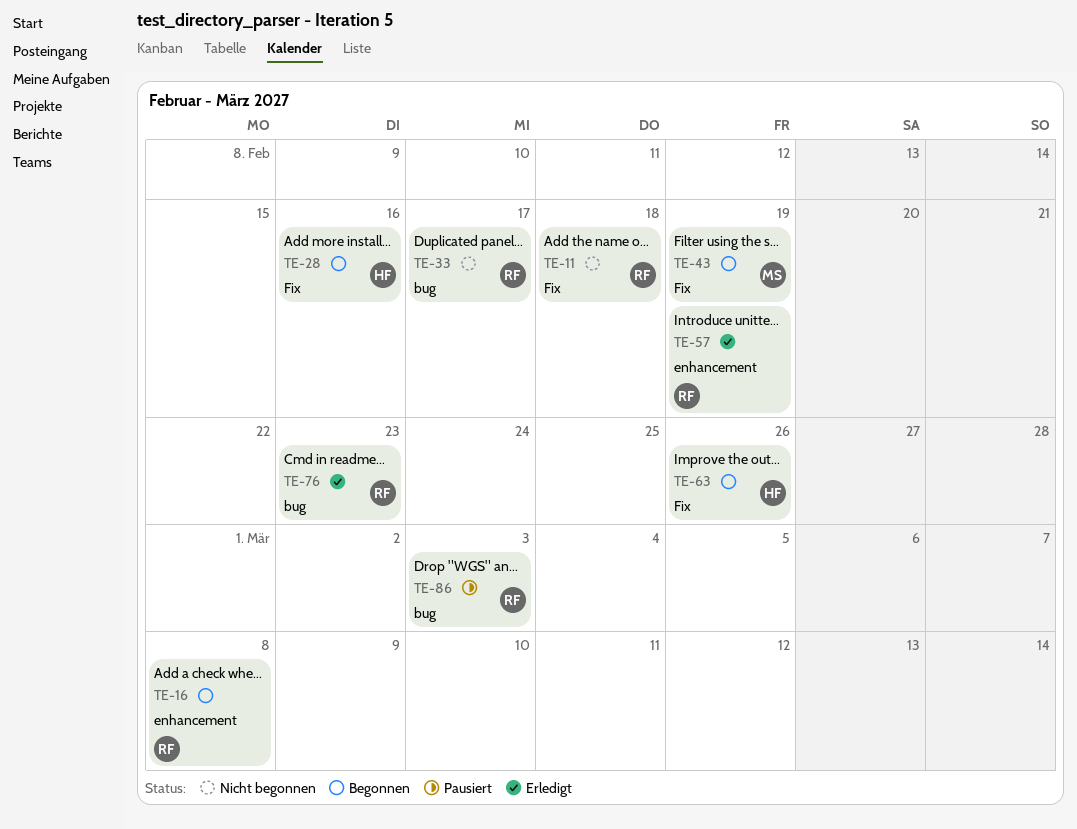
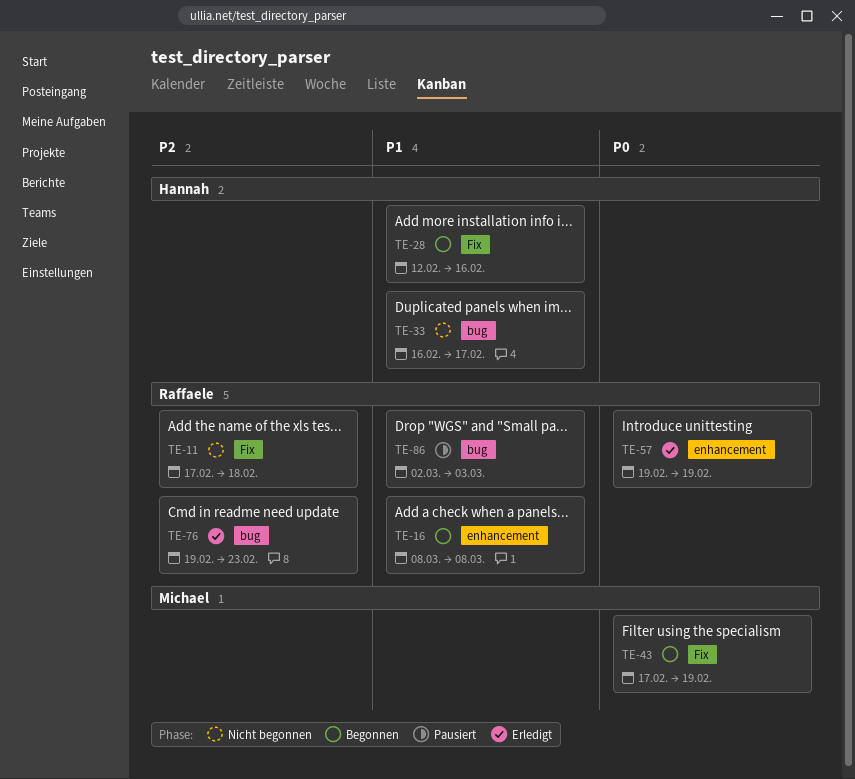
TE-33, owner: Raffaele -> Hannah
TE-63: present -> none

